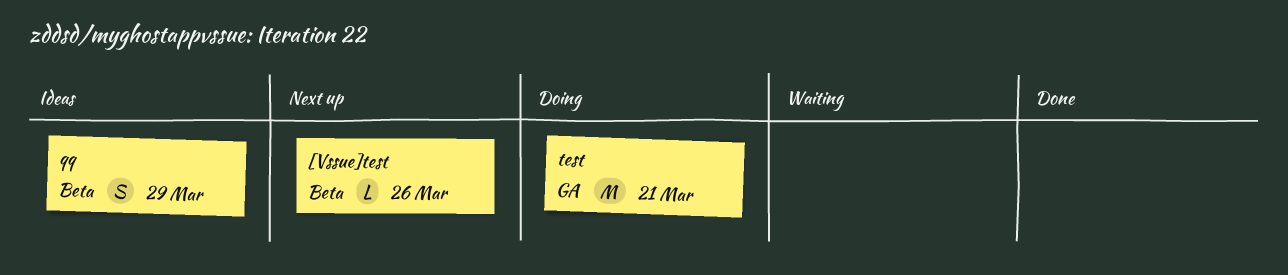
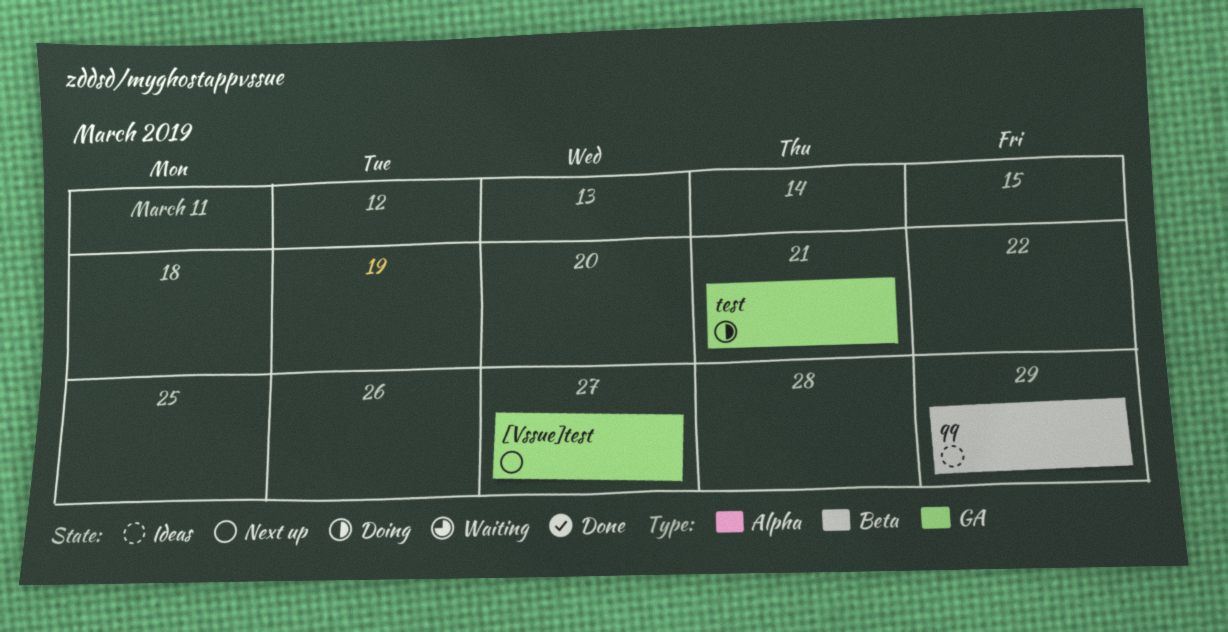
[Vssue]test, label: Beta -> GA
[Vssue]test, due: Mar 26 -> Mar 27

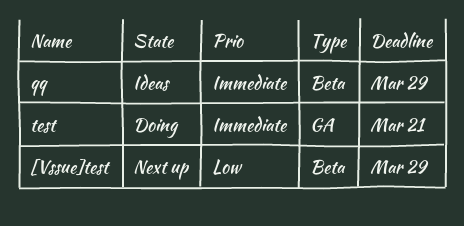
[Vssue]test, label: GA -> Beta
[Vssue]test, due: Mar 27 -> Mar 29

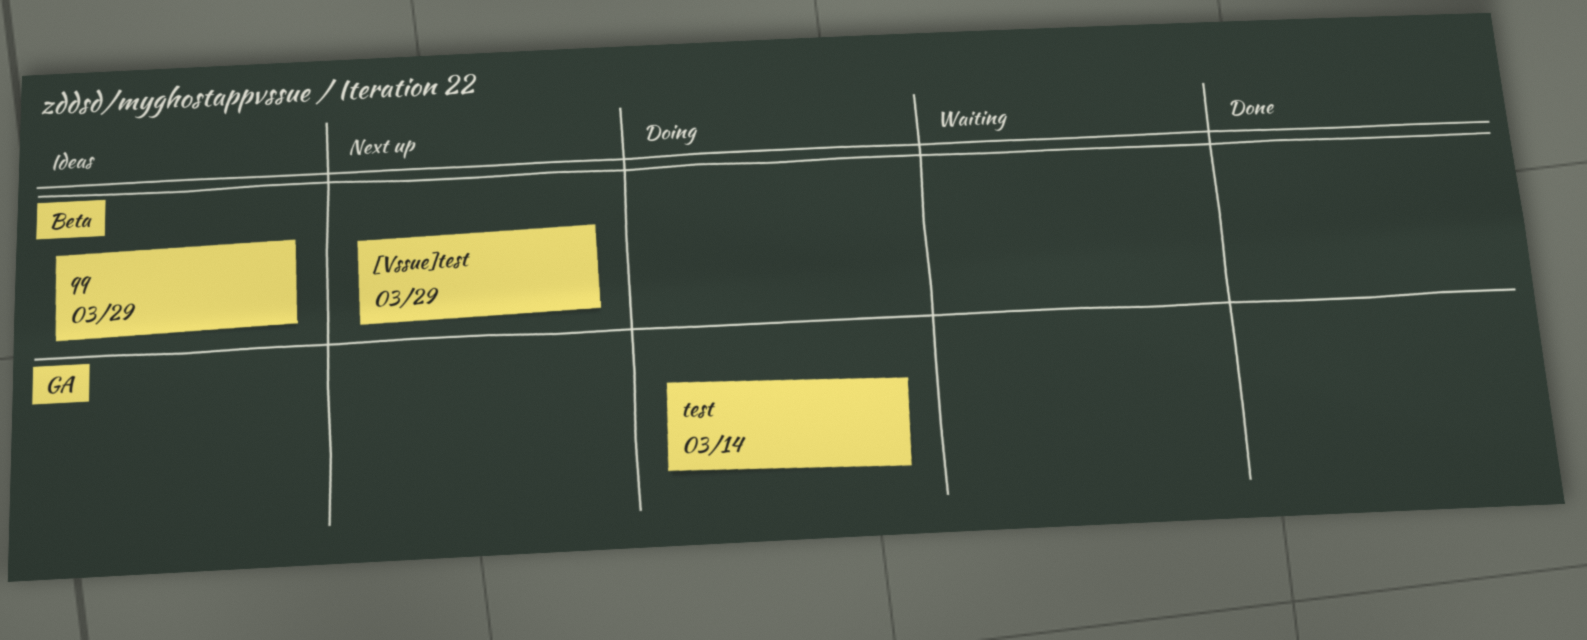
test, due: Mar 21 -> Mar 14

